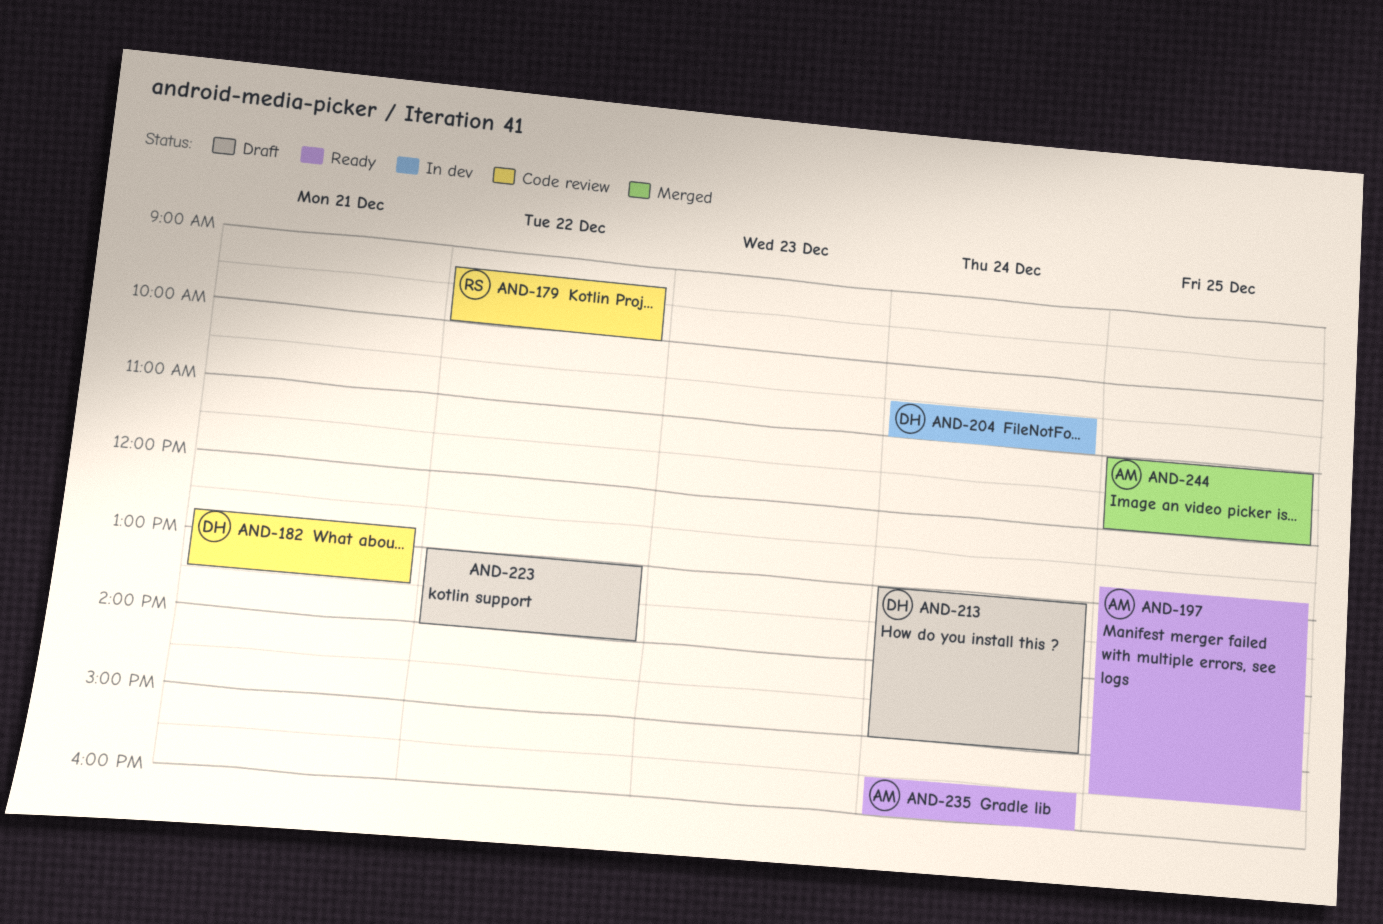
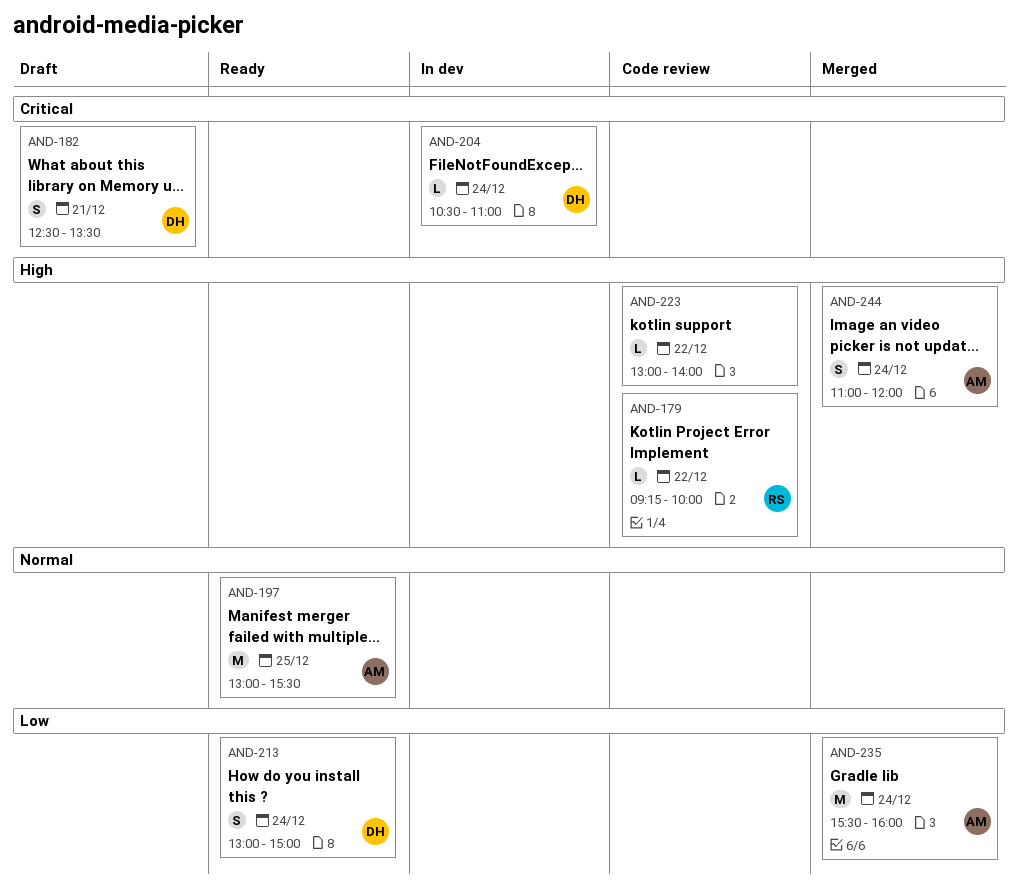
AND-182, status: Code review -> Draft
AND-182, begins: 12:45 -> 12:30
AND-197, begins: 12:45 -> 13:00
AND-213, status: Draft -> Ready
AND-223, status: Draft -> Code review
AND-235, status: Ready -> Merged
AND-244, day: Dec 25 -> Dec 24

